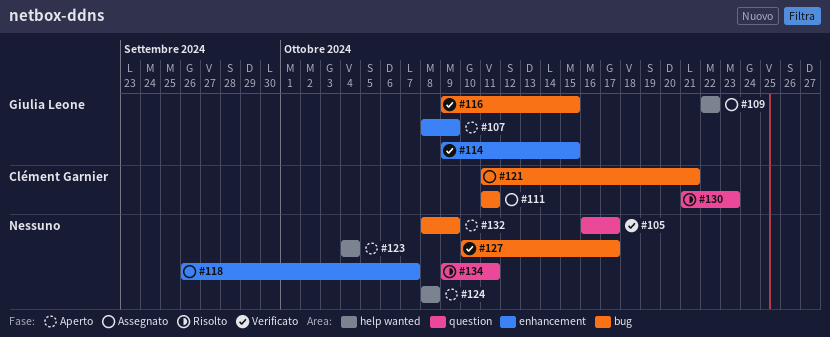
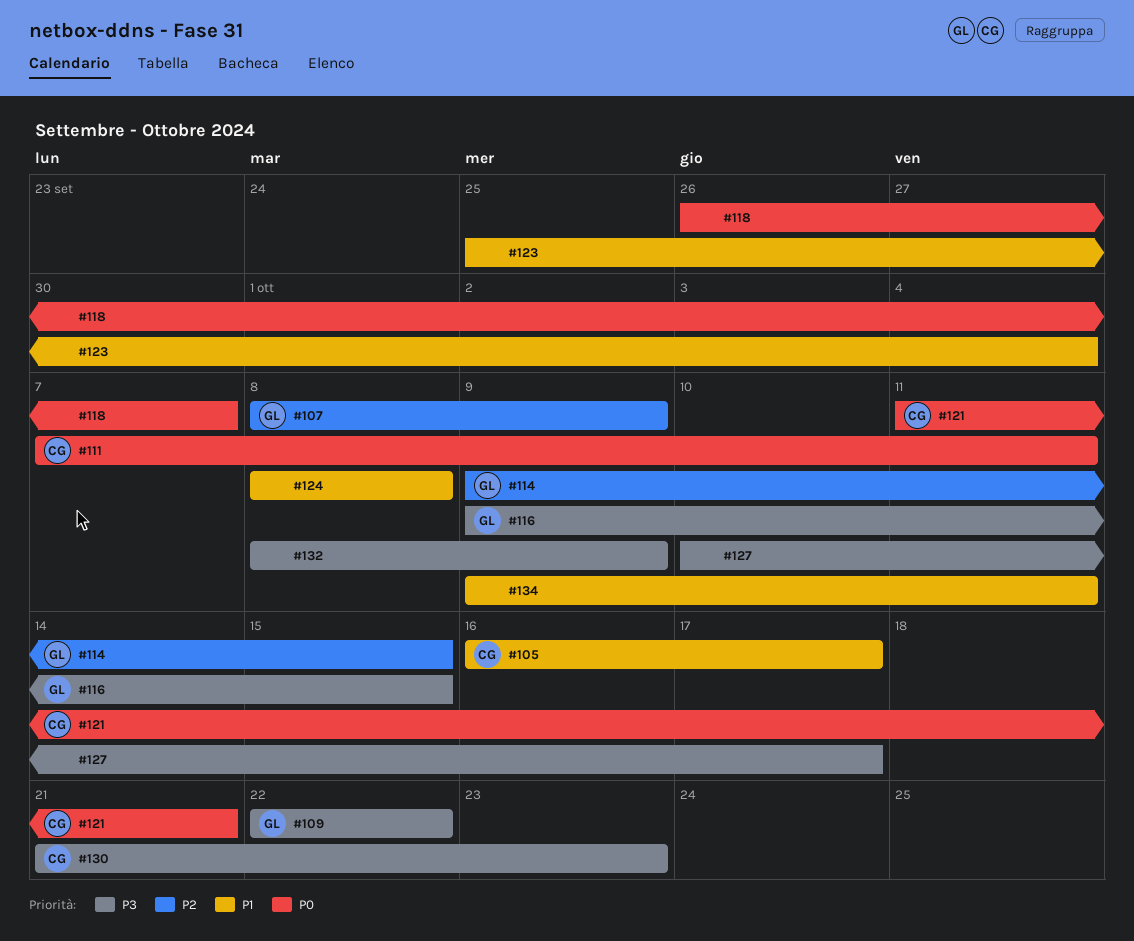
#105, owner: none -> Clément Garnier
#111, start: Oct 11 -> Oct 7
#123, start: Oct 4 -> Sep 25

